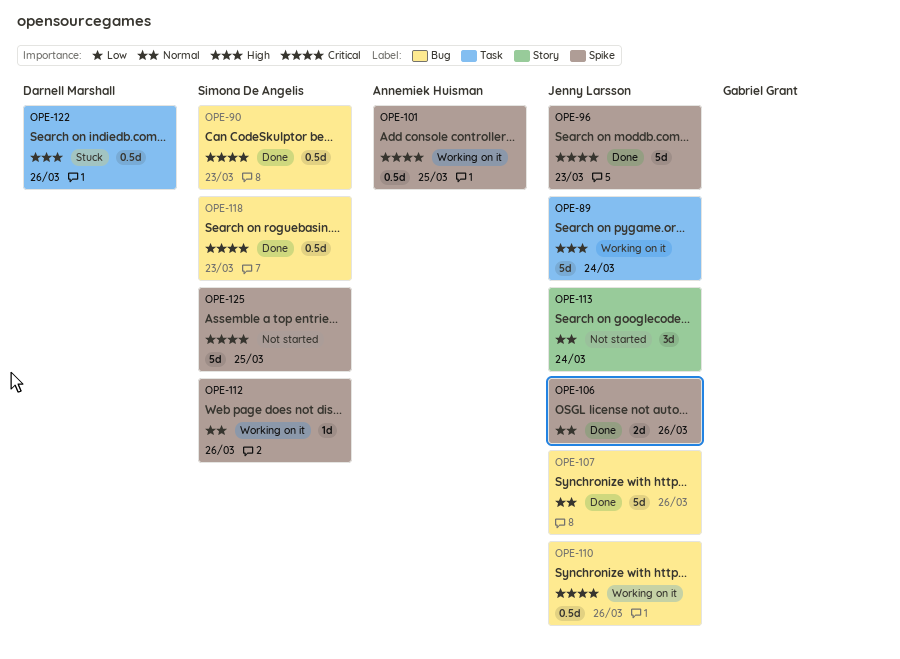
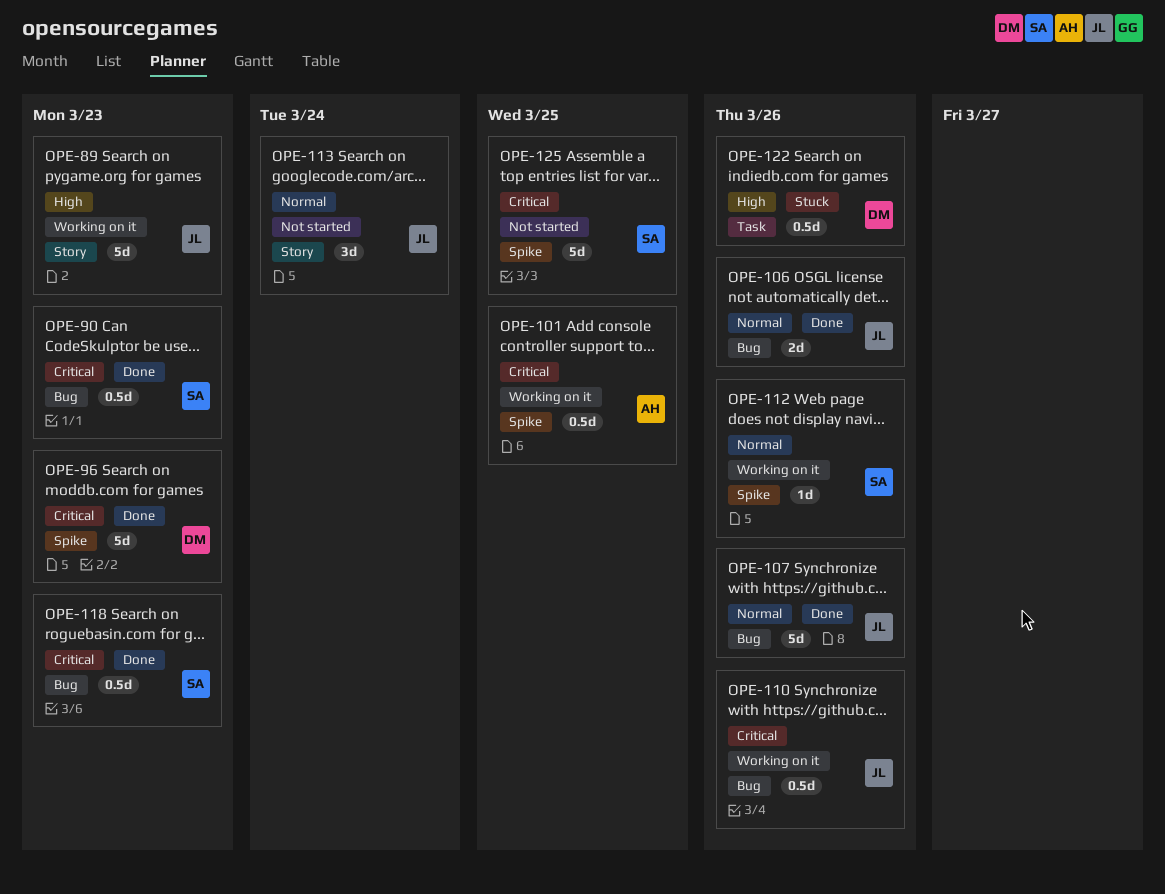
OPE-89, label: Task -> Story
OPE-89, due: Mar 24 -> Mar 23
OPE-96, owner: Jenny Larsson -> Darnell Marshall
OPE-106, label: Spike -> Bug

